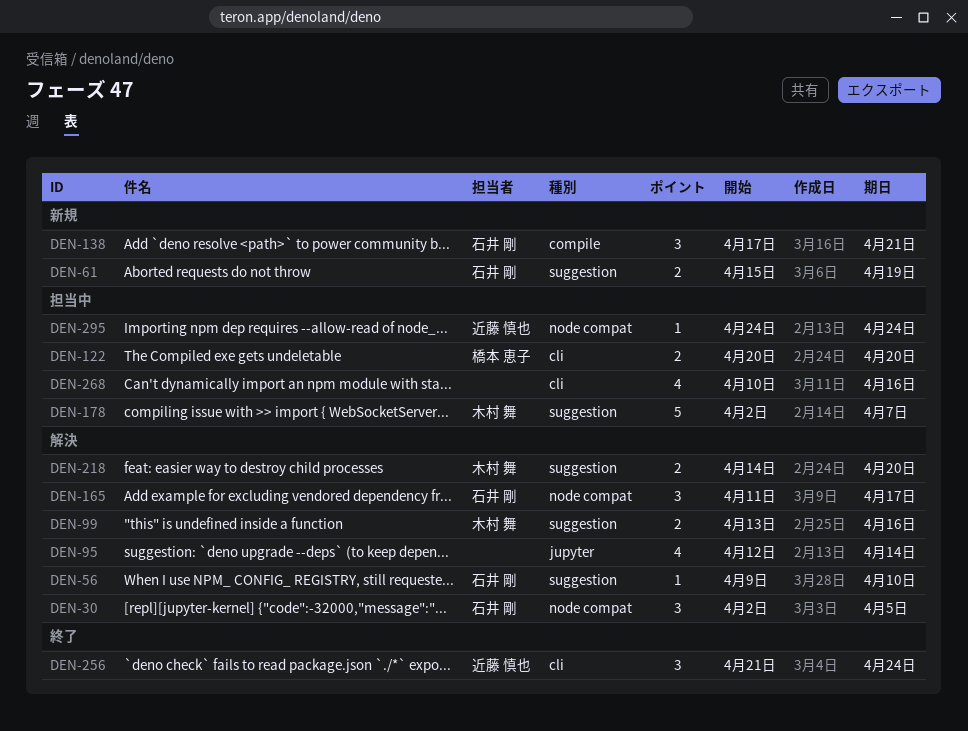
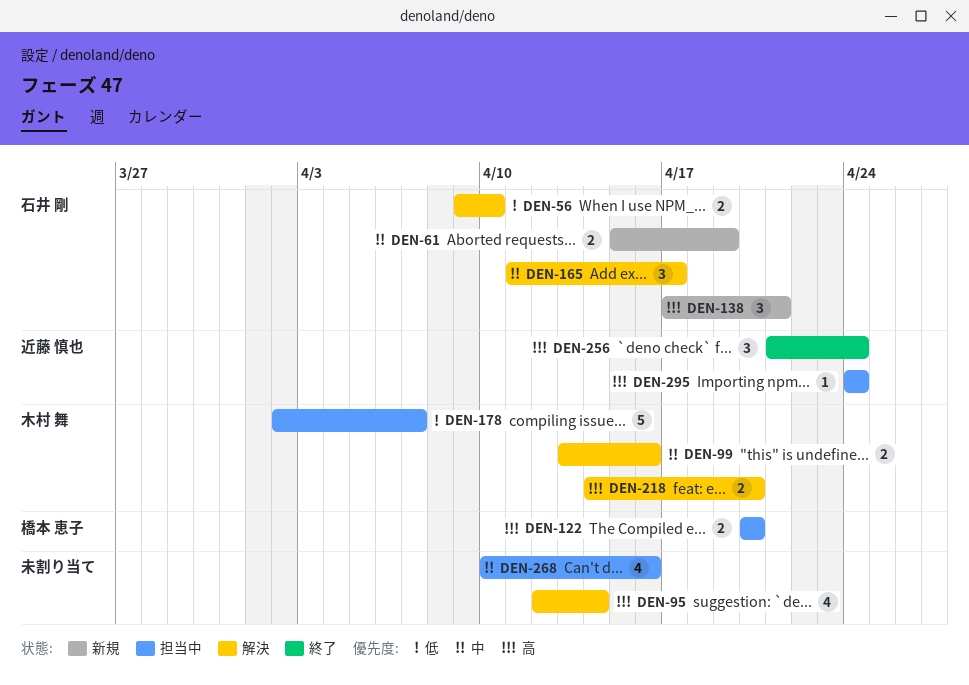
DEN-30: present -> none
DEN-56, estimate: 1 -> 2

